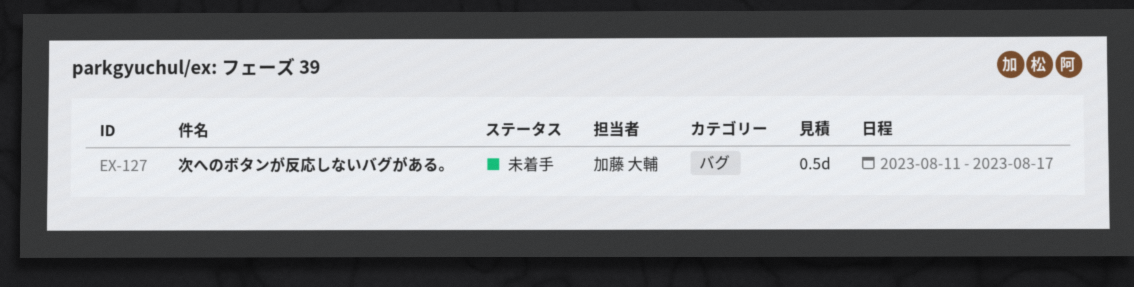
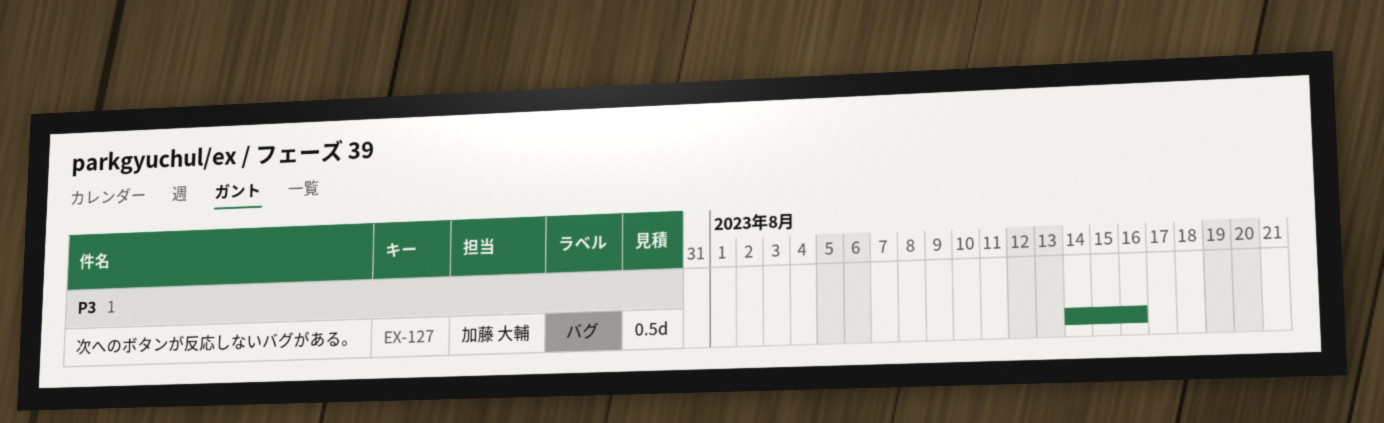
EX-127, start: Aug 11 -> Aug 14
EX-127, due: Aug 17 -> Aug 16

